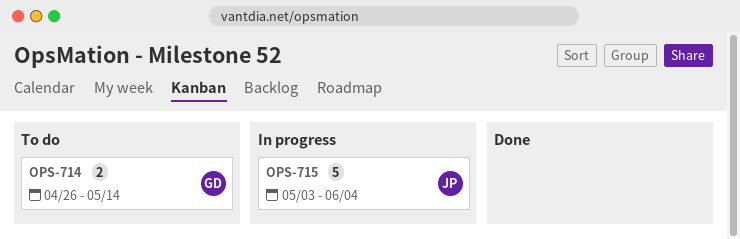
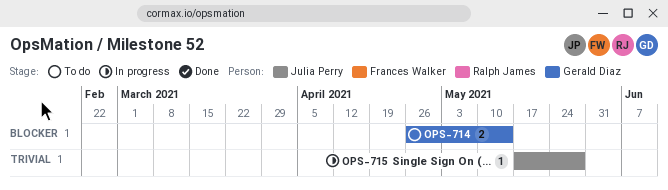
OPS-715, estimate: 5 -> 1
OPS-715, start: May 3 -> May 17
OPS-715, due: Jun 4 -> May 28

